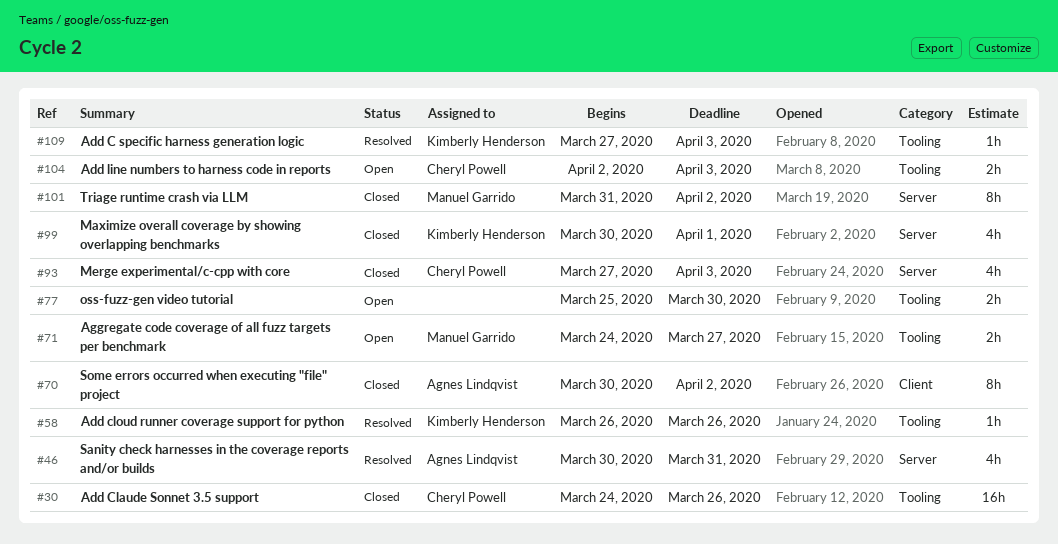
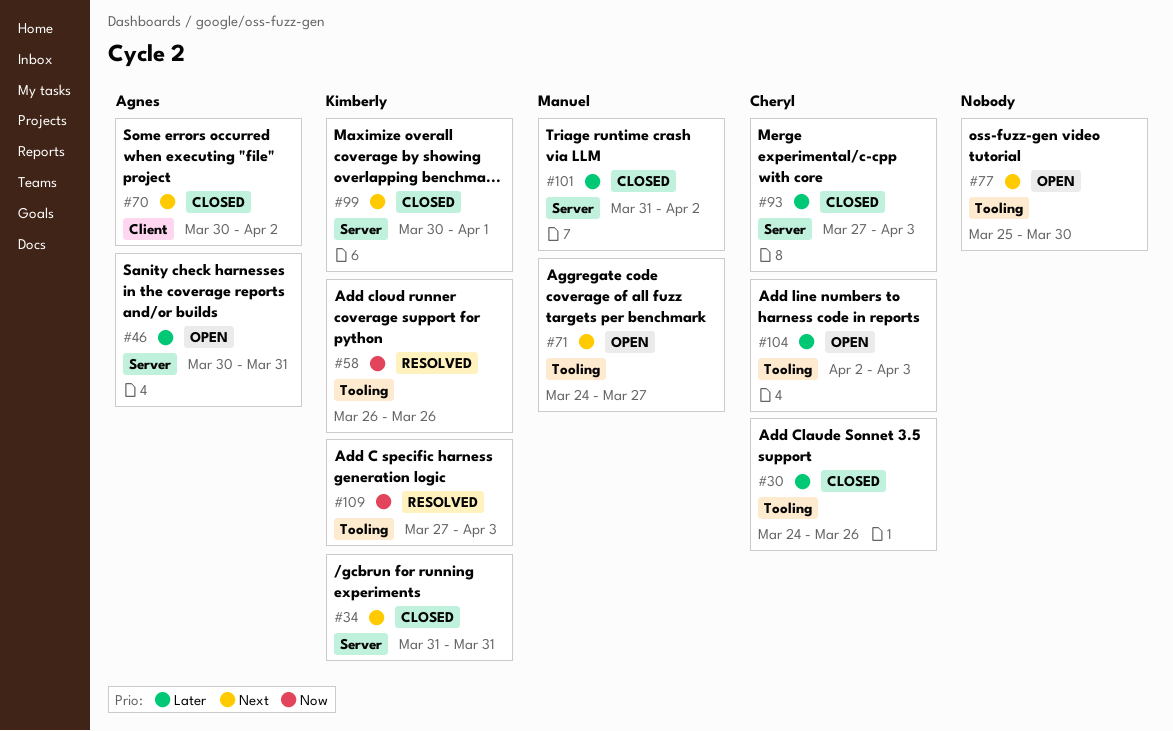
#34: none -> present
#46, status: Resolved -> Open

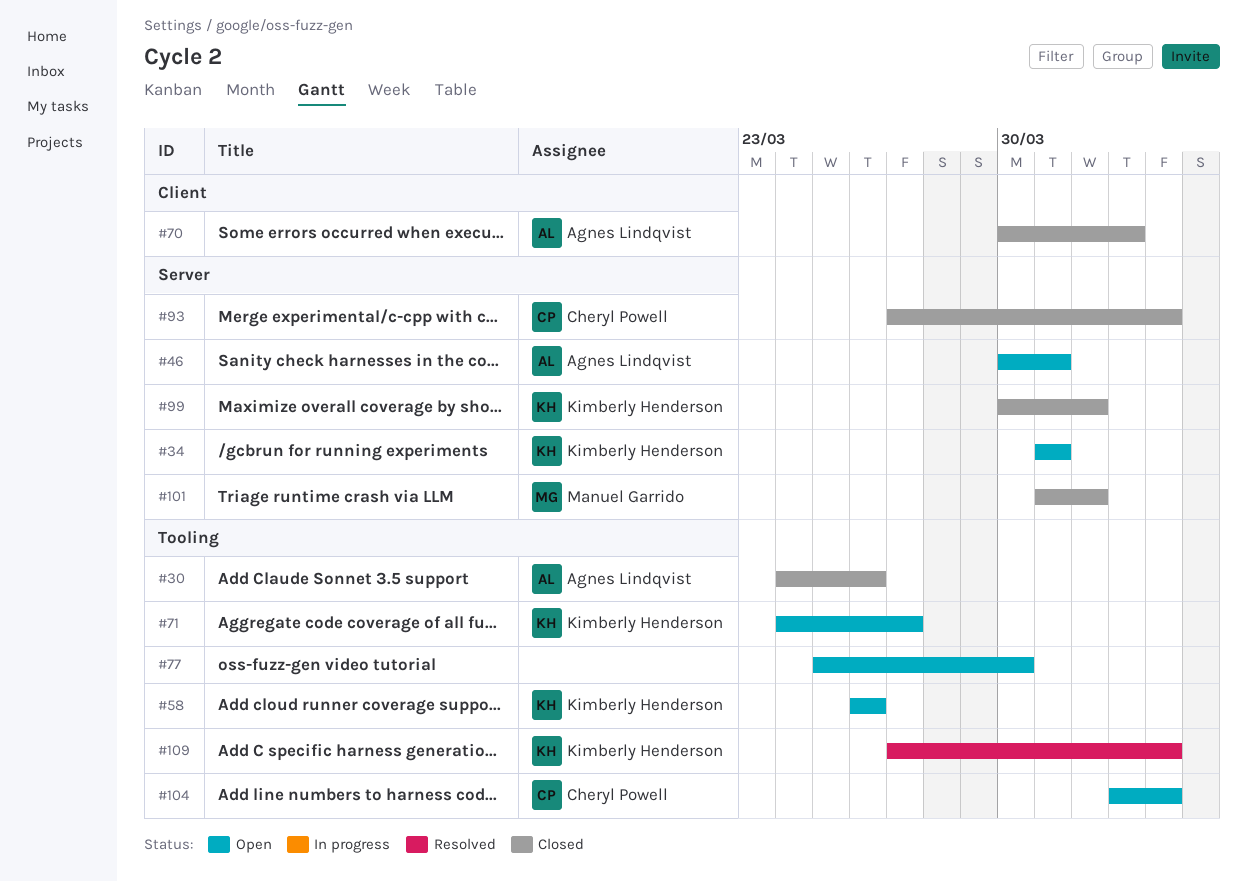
#30, owner: Cheryl Powell -> Agnes Lindqvist
#34, status: Closed -> Open
#58, status: Resolved -> Open
#71, owner: Manuel Garrido -> Kimberly Henderson
#101, due: Apr 2 -> Apr 1

